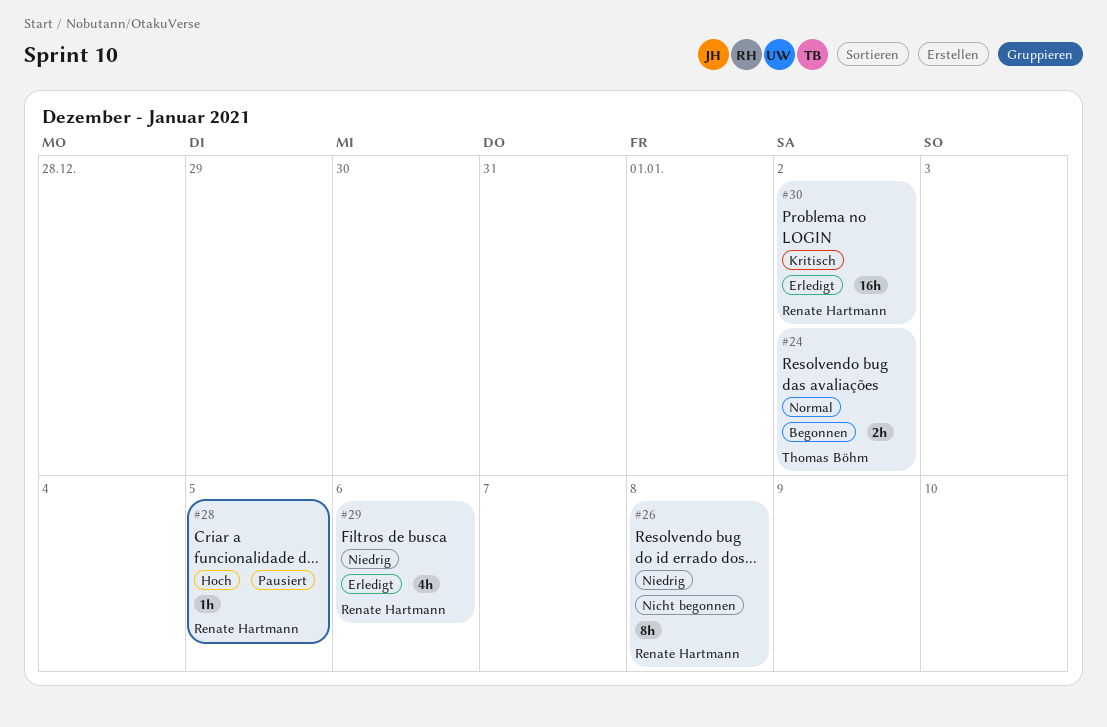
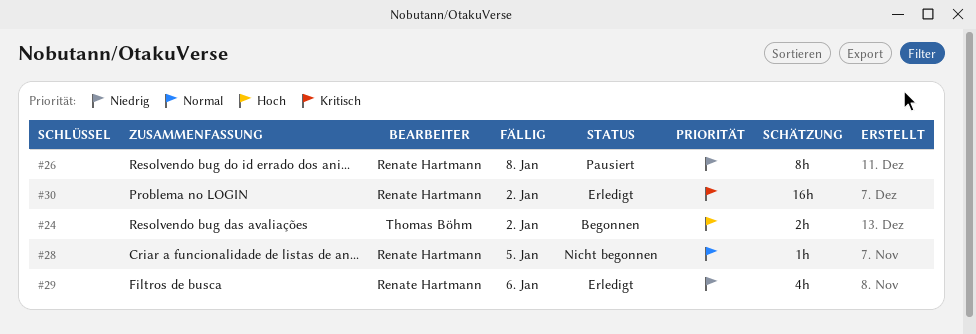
#24, priority: Normal -> Hoch
#26, status: Nicht begonnen -> Pausiert
#28, status: Pausiert -> Nicht begonnen
#28, priority: Hoch -> Normal

